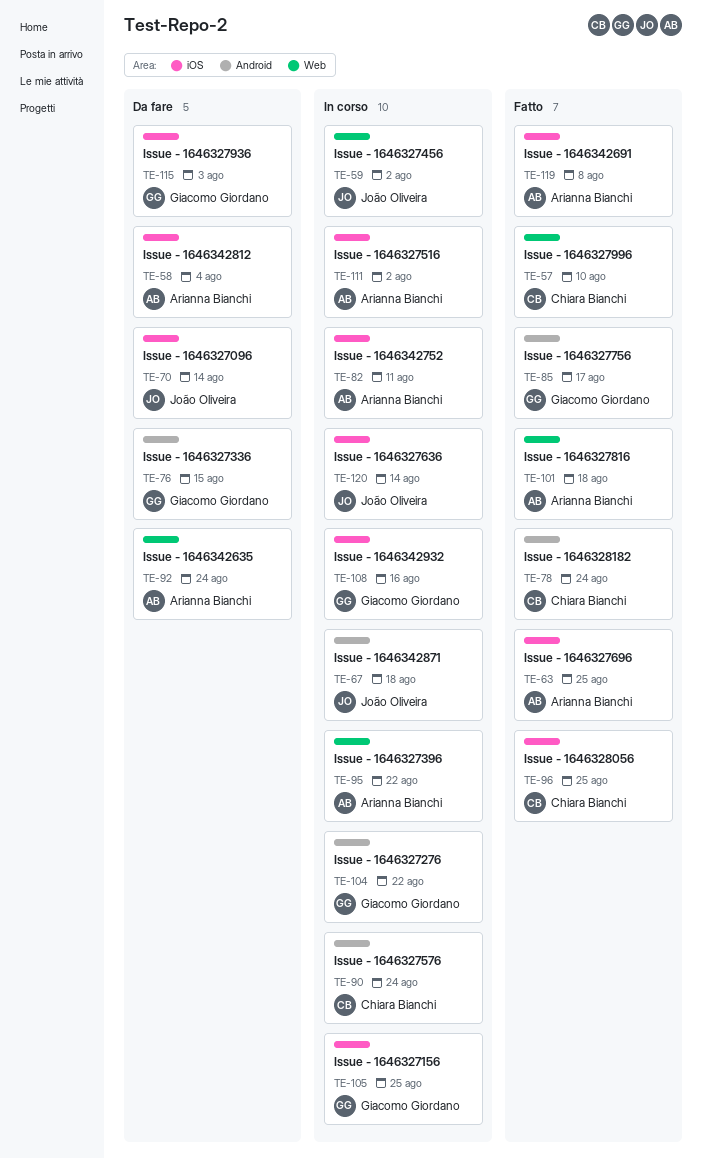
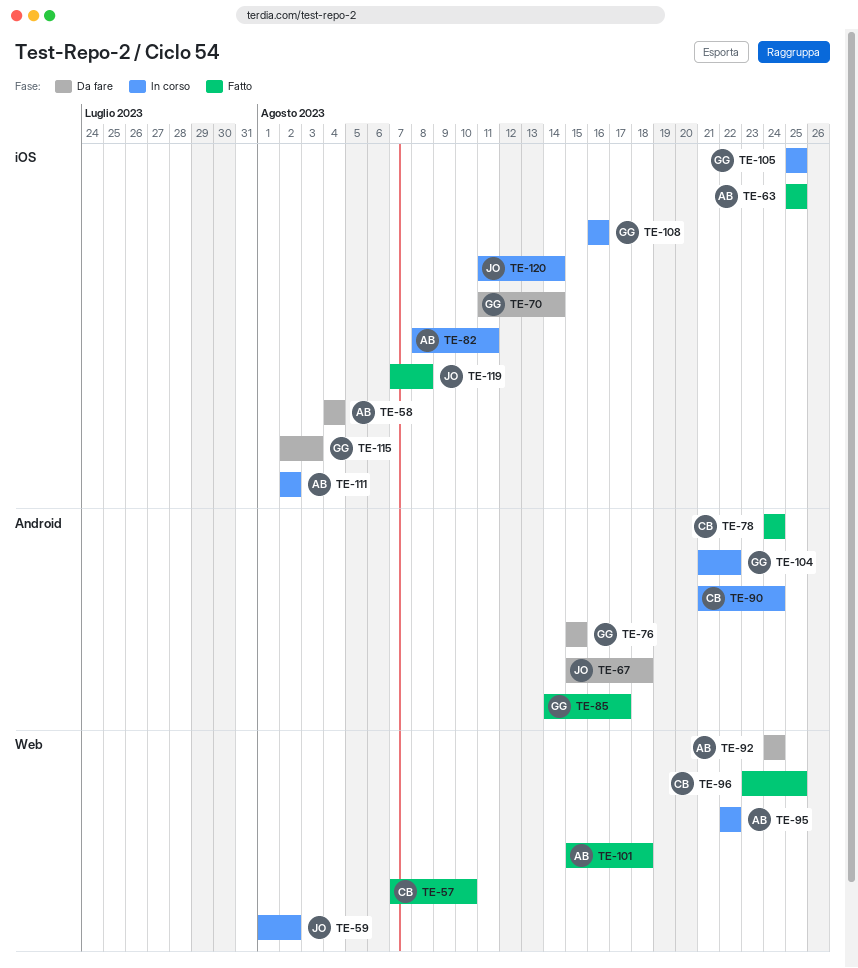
TE-67, status: In corso -> Da fare
TE-70, owner: João Oliveira -> Giacomo Giordano
TE-96, label: iOS -> Web
TE-119, owner: Arianna Bianchi -> João Oliveira

